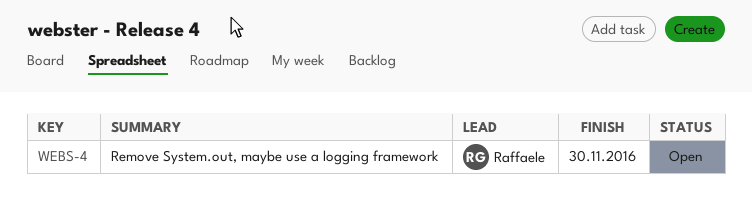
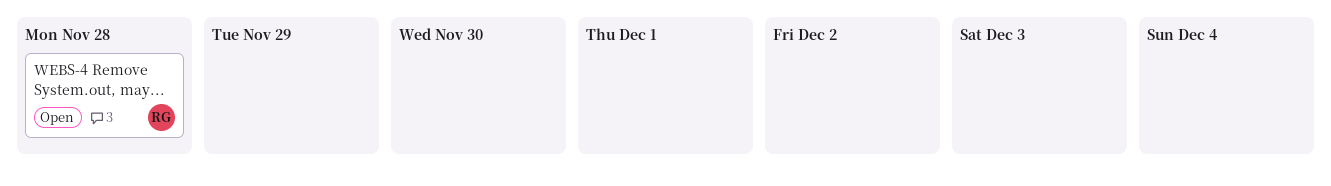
WEBS-4, due: Nov 30 -> Nov 28

